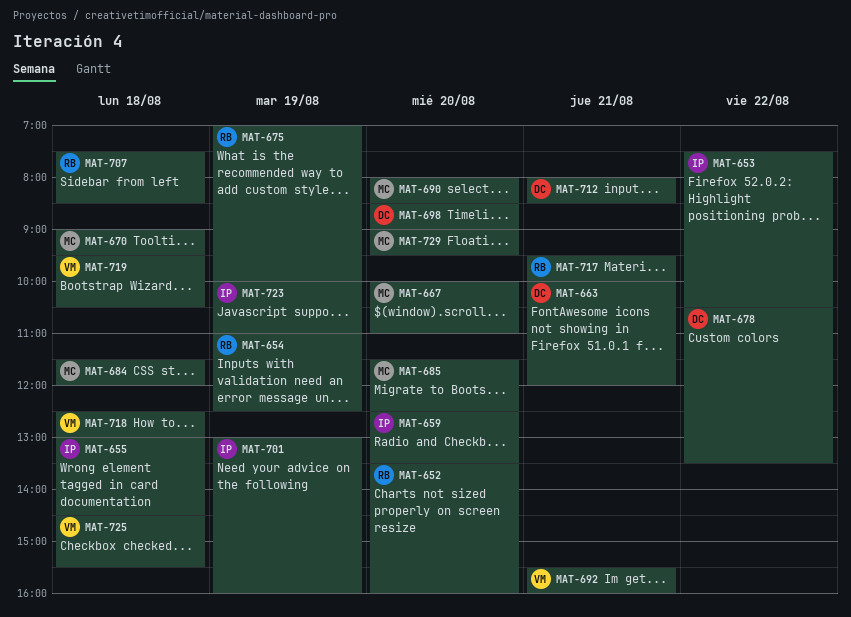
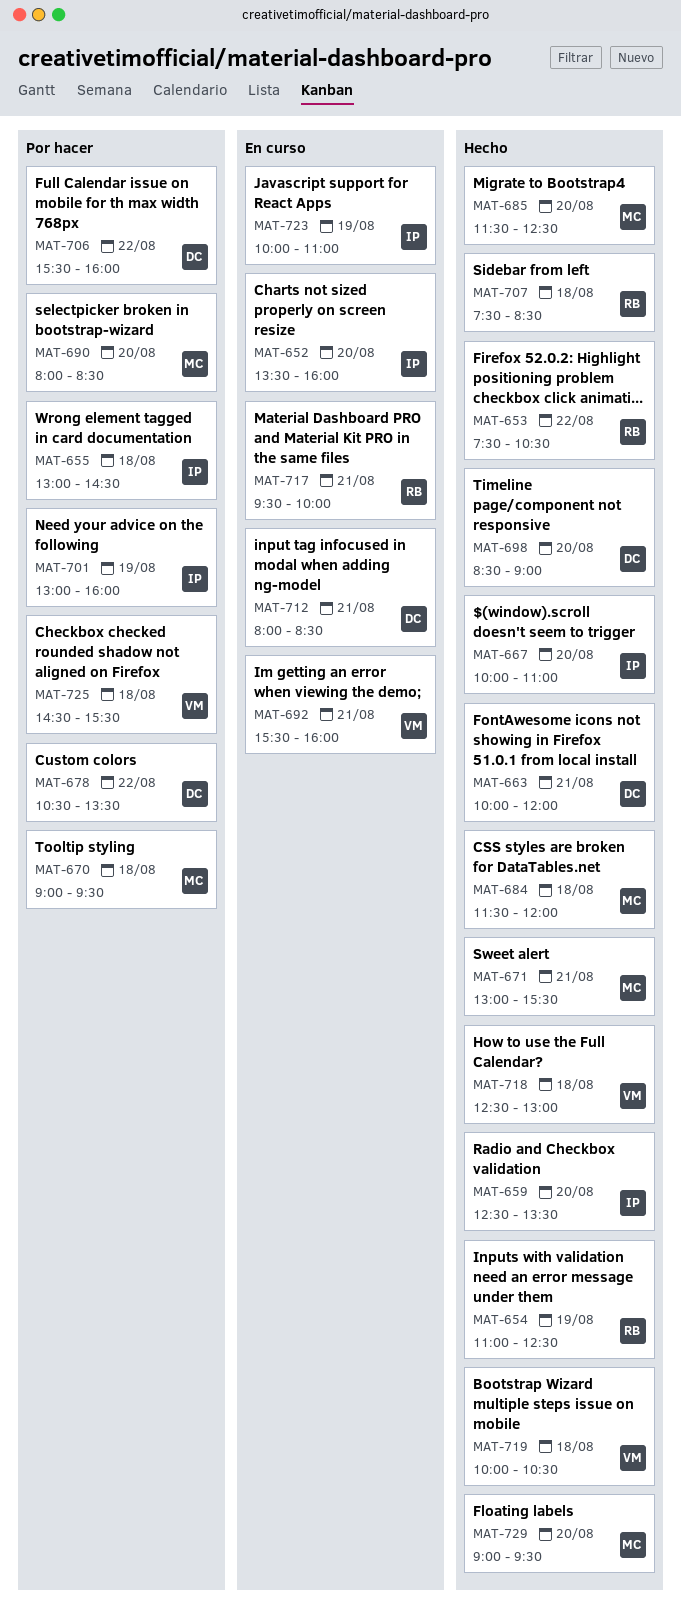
MAT-652, owner: RB -> IP
MAT-653, owner: IP -> RB
MAT-667, owner: MC -> IP
MAT-671: none -> present
MAT-675: present -> none
MAT-706: none -> present
MAT-719, begins: 09:30 -> 10:00

